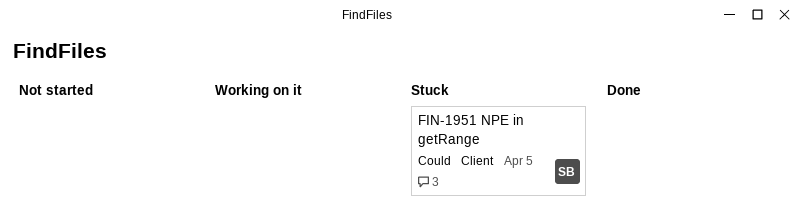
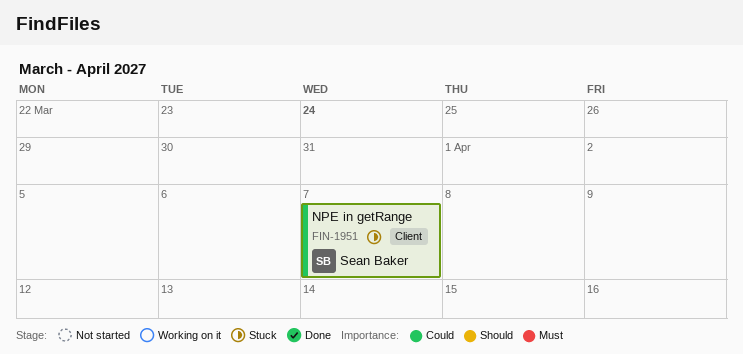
FIN-1951, due: Apr 5 -> Apr 7

